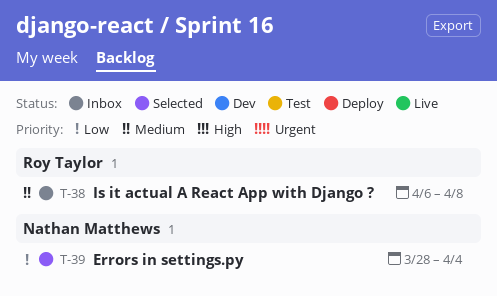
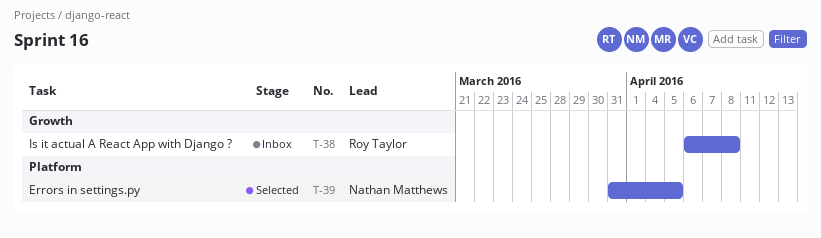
T-39, start: Mar 28 -> Mar 31
T-39, due: Apr 4 -> Apr 5

